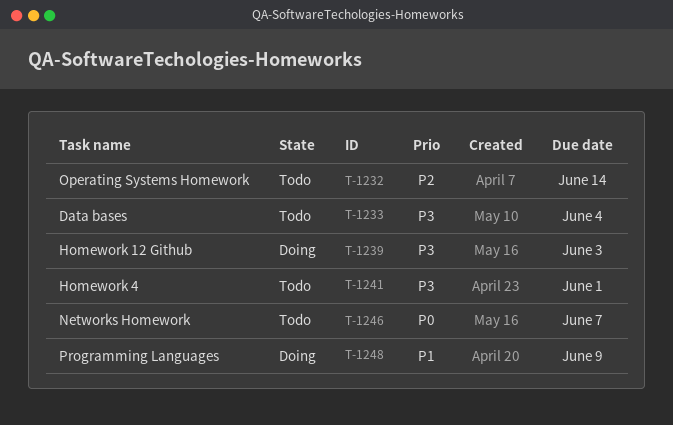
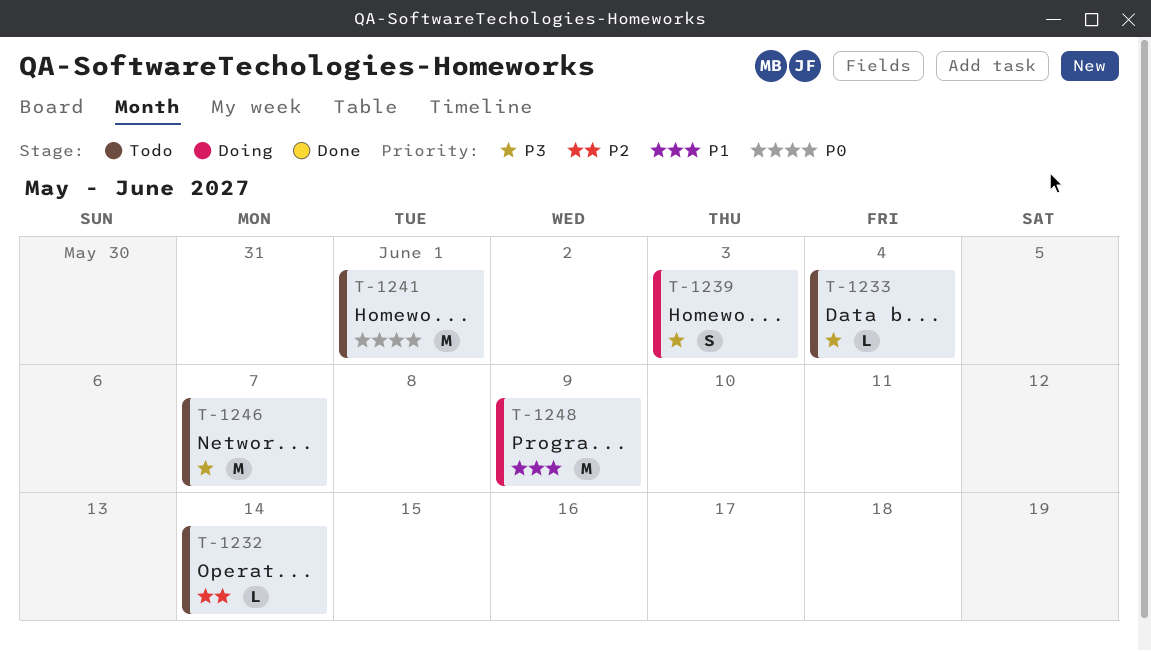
T-1241, priority: P3 -> P0
T-1246, priority: P0 -> P3

